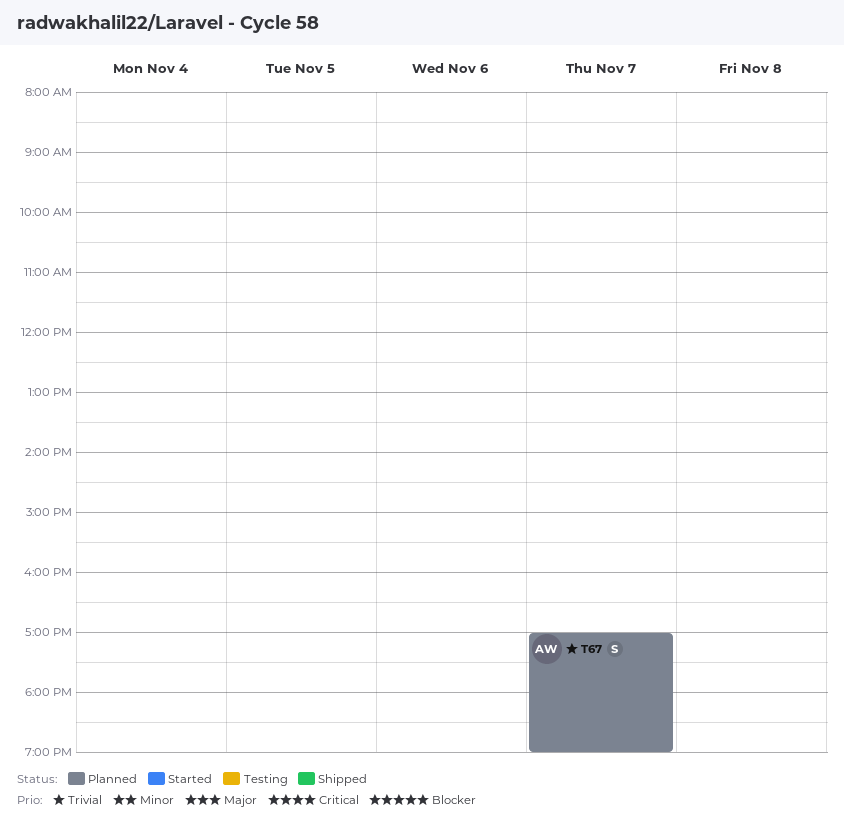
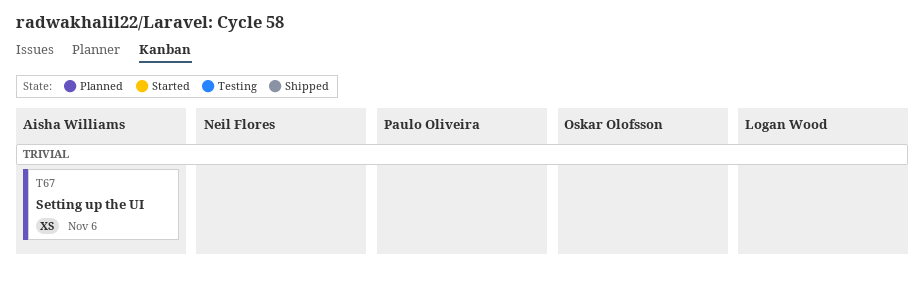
T67, estimate: S -> XS
T67, day: Nov 7 -> Nov 6

